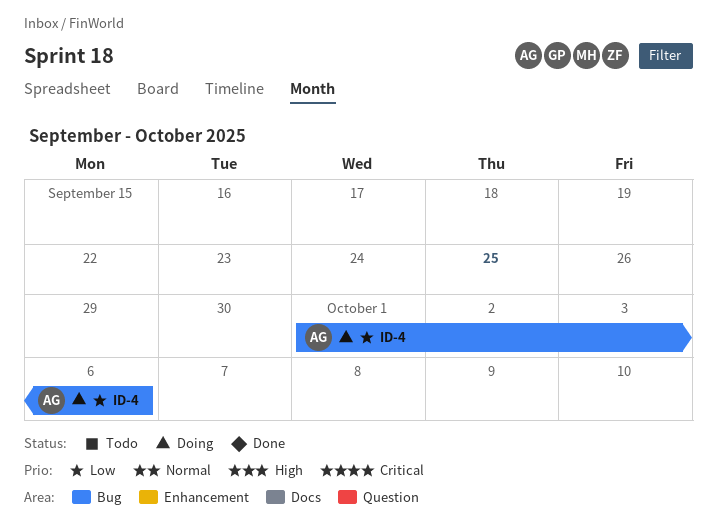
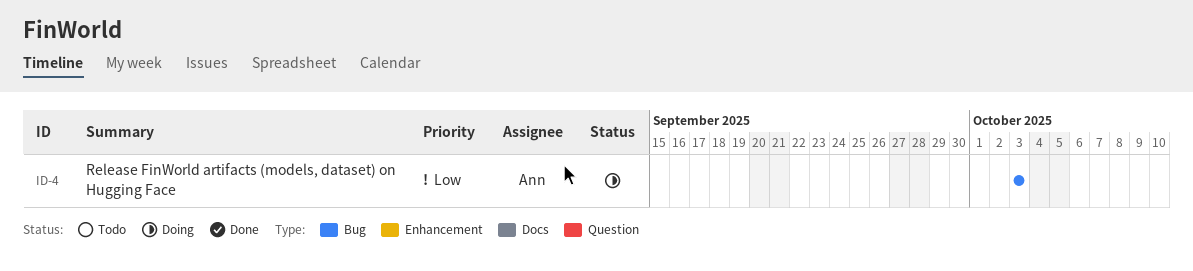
ID-4, start: Oct 1 -> Oct 3
ID-4, due: Oct 6 -> Oct 3

